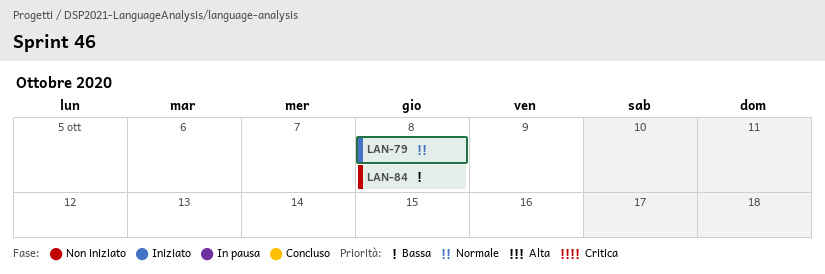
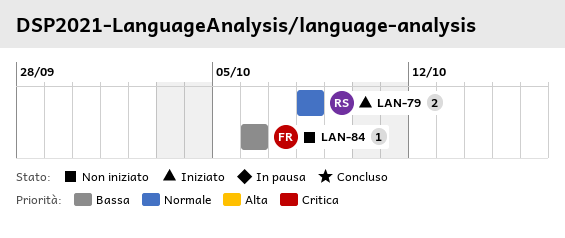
LAN-84, due: Oct 8 -> Oct 6

